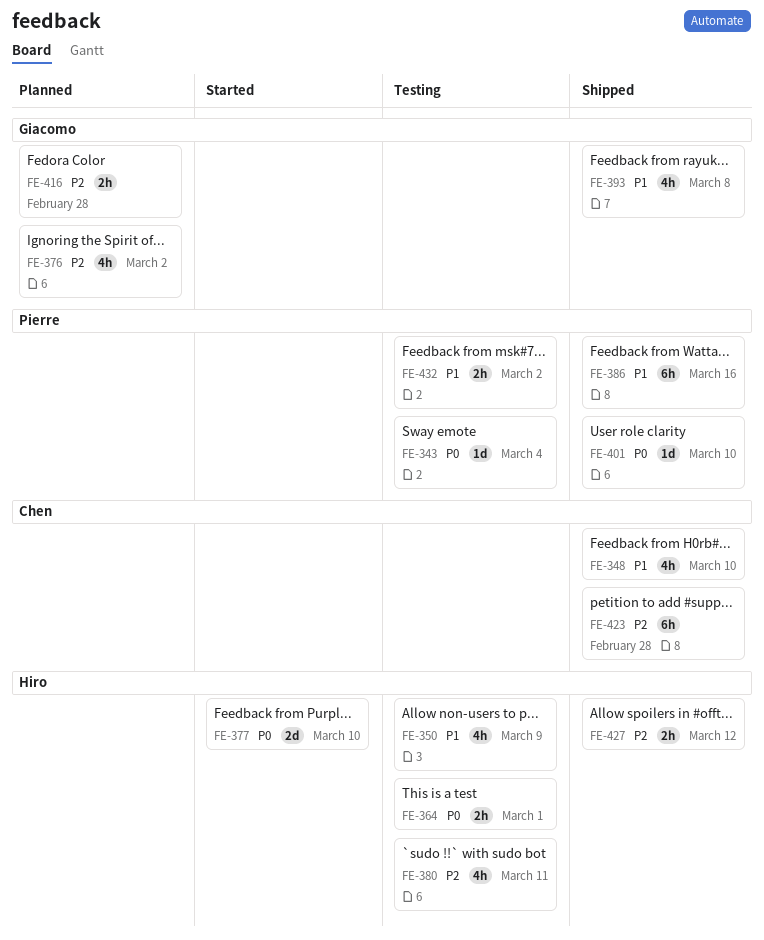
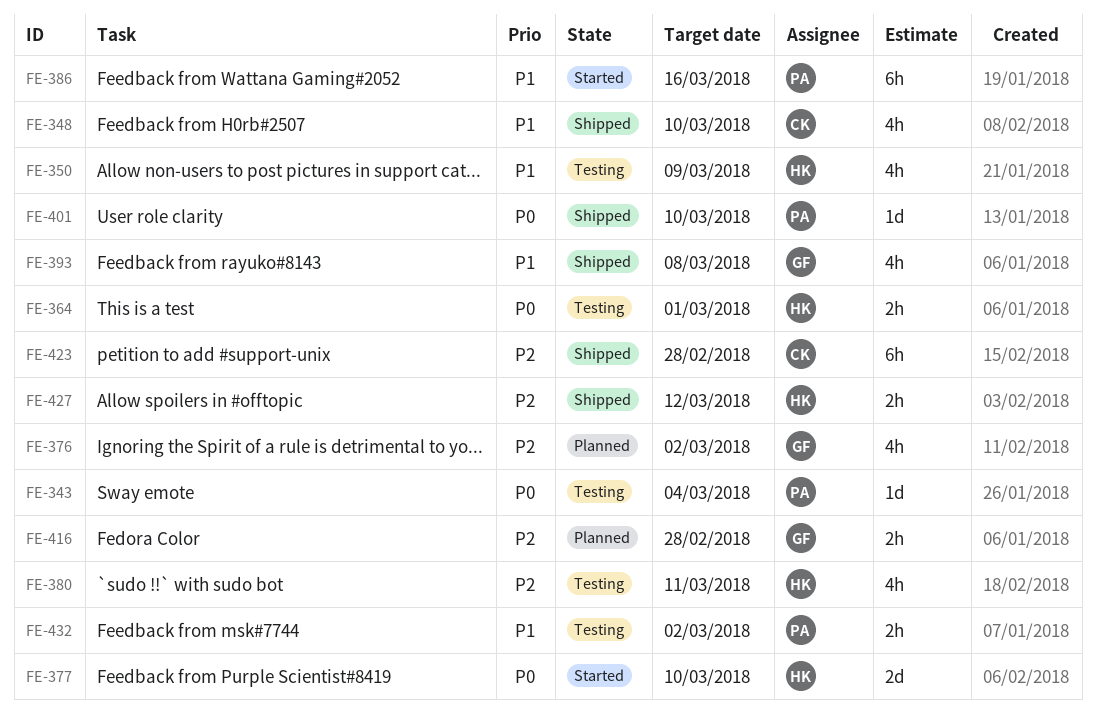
FE-386, status: Shipped -> Started

